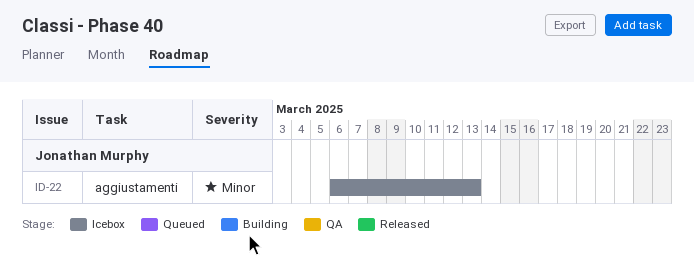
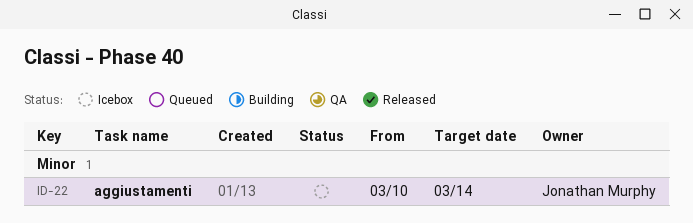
ID-22, start: Mar 6 -> Mar 10
ID-22, due: Mar 13 -> Mar 14

